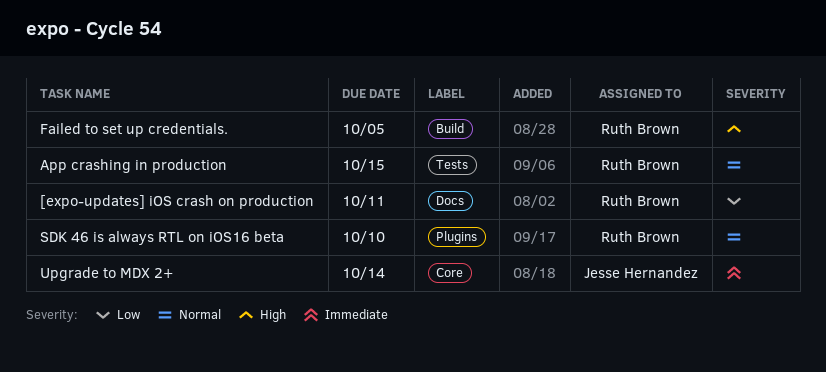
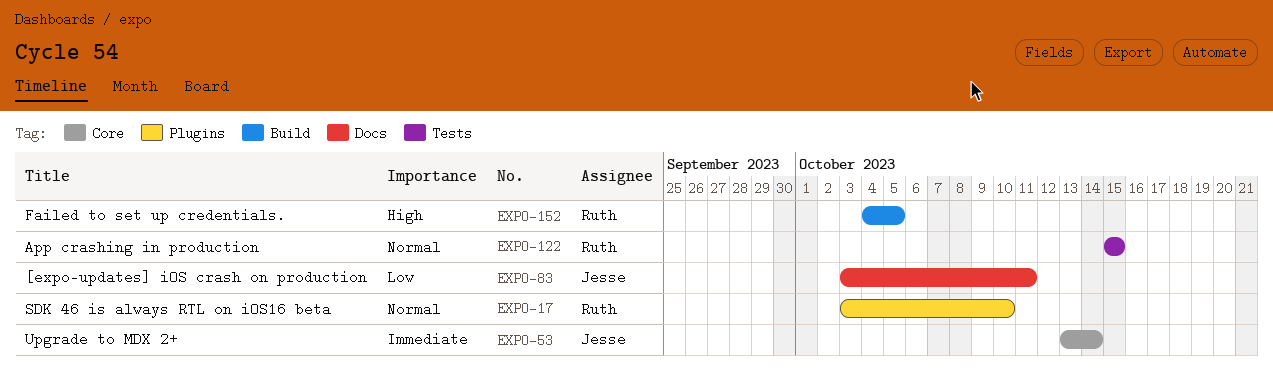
[expo-updates] iOS crash on production, owner: Ruth Brown -> Jesse Hernandez

